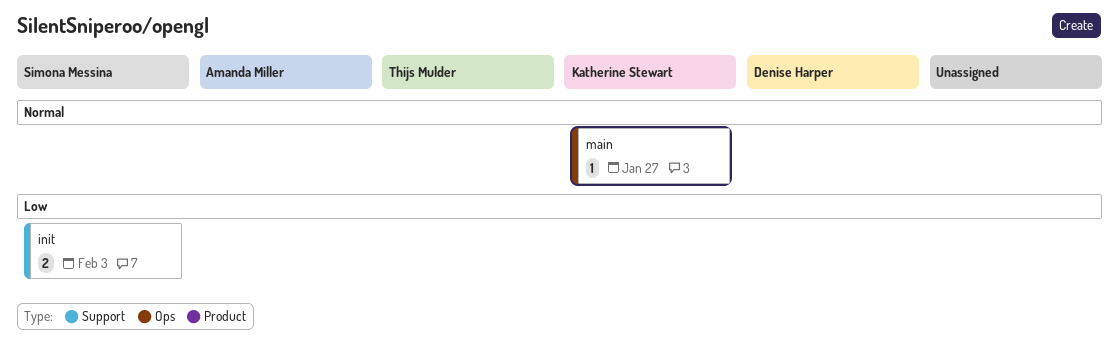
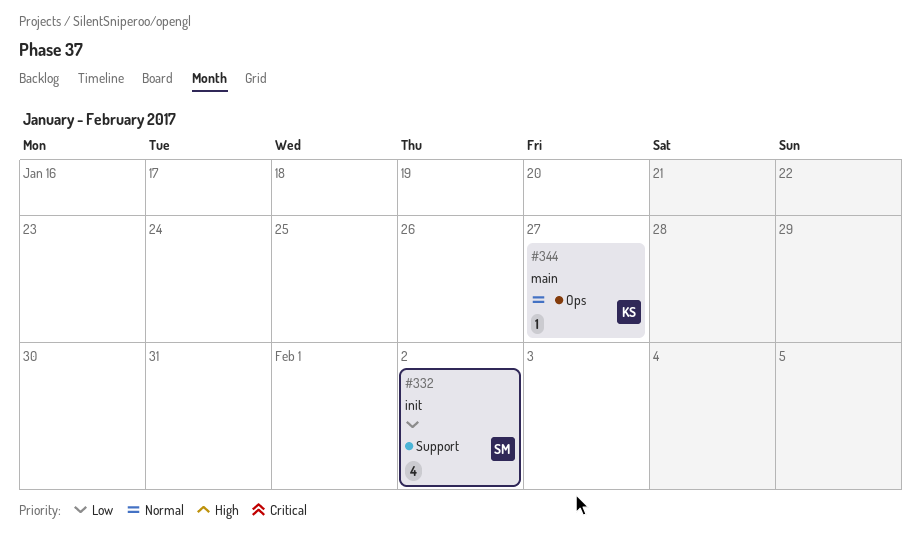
init, estimate: 2 -> 4
init, due: Feb 3 -> Feb 2

